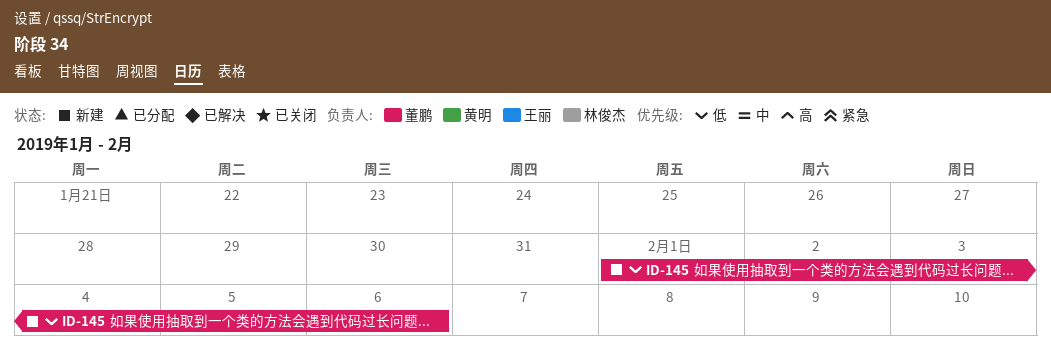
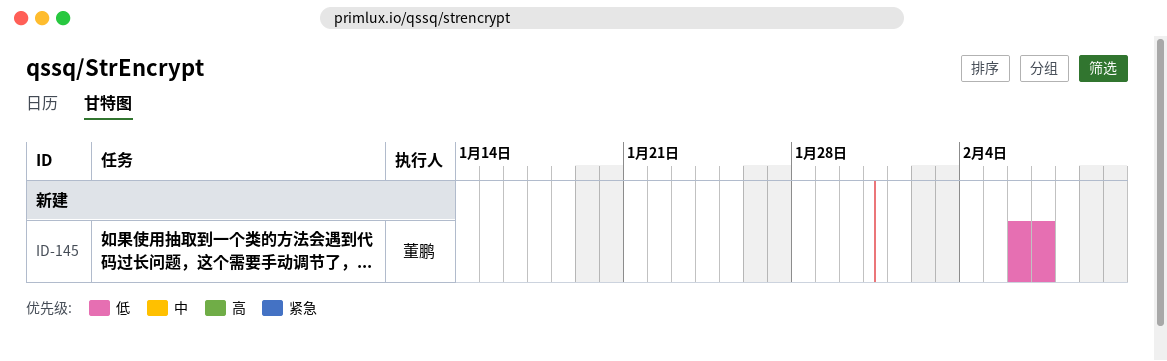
ID-145, start: Feb 1 -> Feb 6
ID-145, due: Feb 6 -> Feb 7

